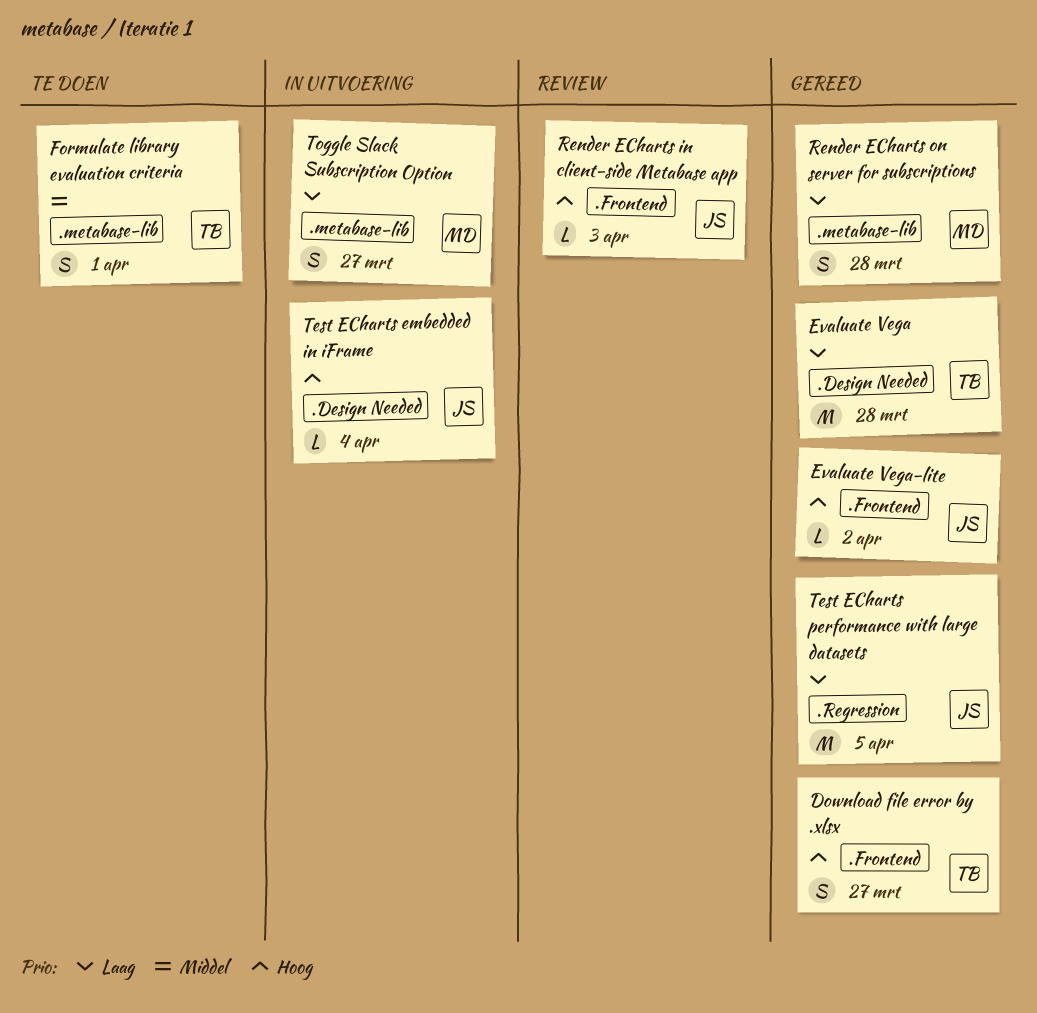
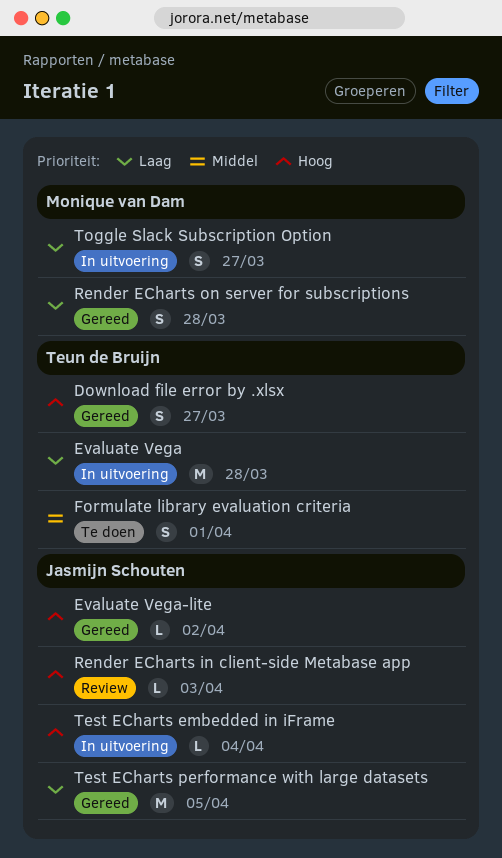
Evaluate Vega, status: Gereed -> In uitvoering

